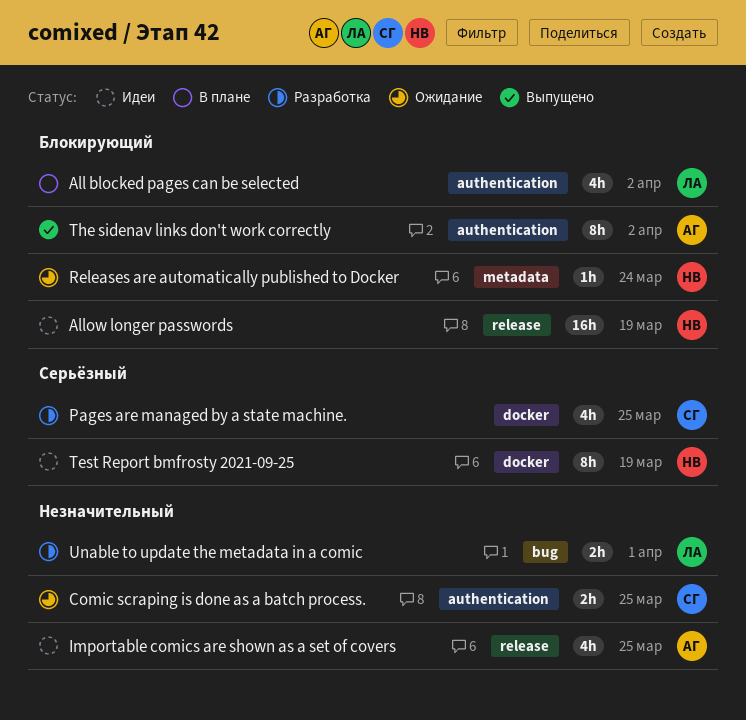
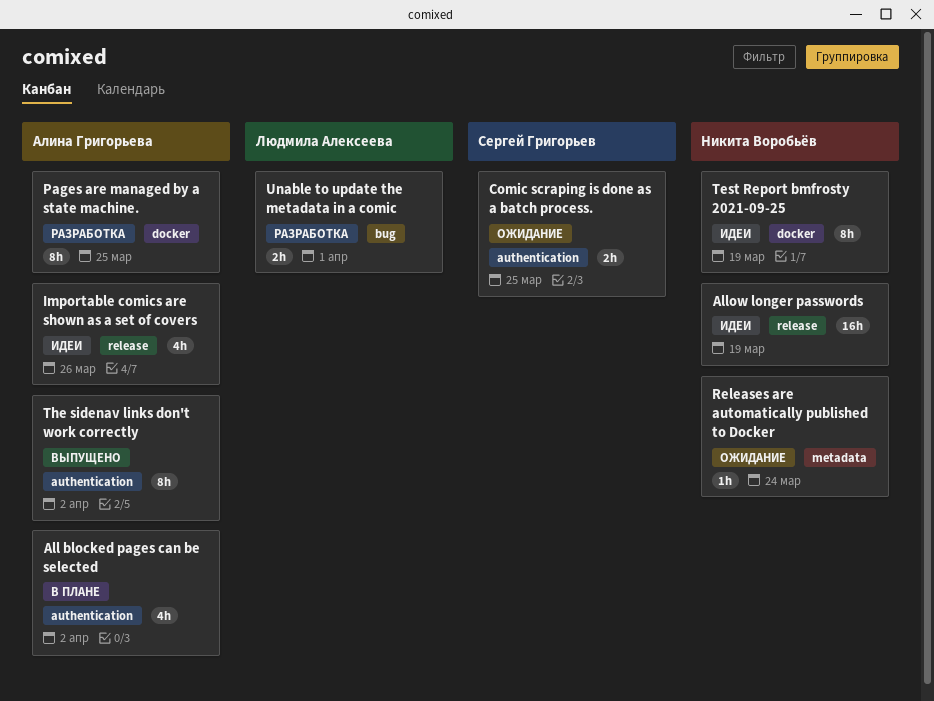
All blocked pages can be selected, owner: Людмила Алексеева -> Алина Григорьева
Importable comics are shown as a set of covers, due: Mar 25 -> Mar 26
Pages are managed by a state machine., owner: Сергей Григорьев -> Алина Григорьева
Pages are managed by a state machine., estimate: 4h -> 8h

